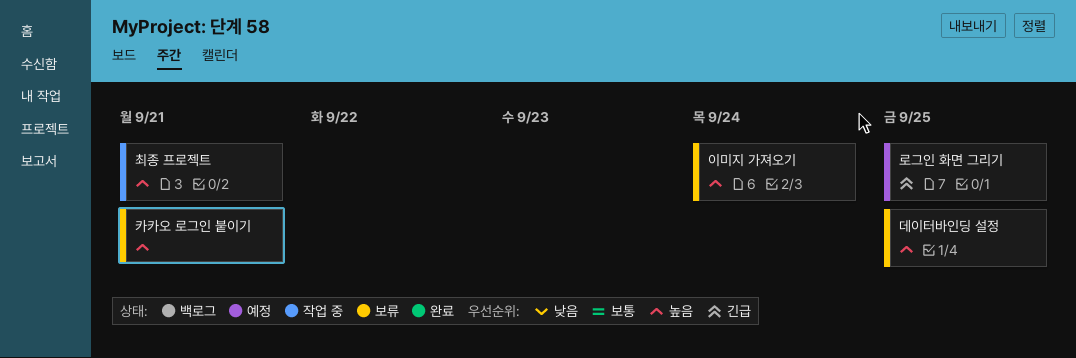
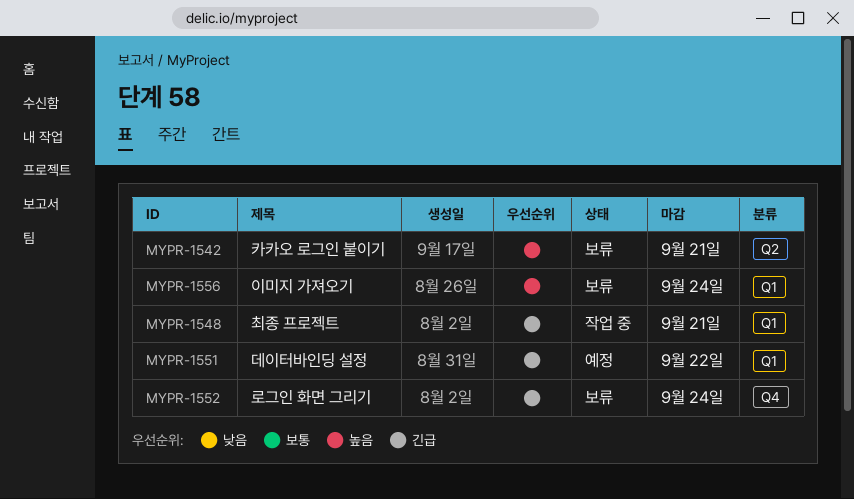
데이터바인딩 설정, status: 보류 -> 예정
데이터바인딩 설정, priority: 높음 -> 긴급
데이터바인딩 설정, due: Sep 25 -> Sep 22
로그인 화면 그리기, status: 예정 -> 보류
로그인 화면 그리기, due: Sep 25 -> Sep 24
최종 프로젝트, priority: 높음 -> 긴급

